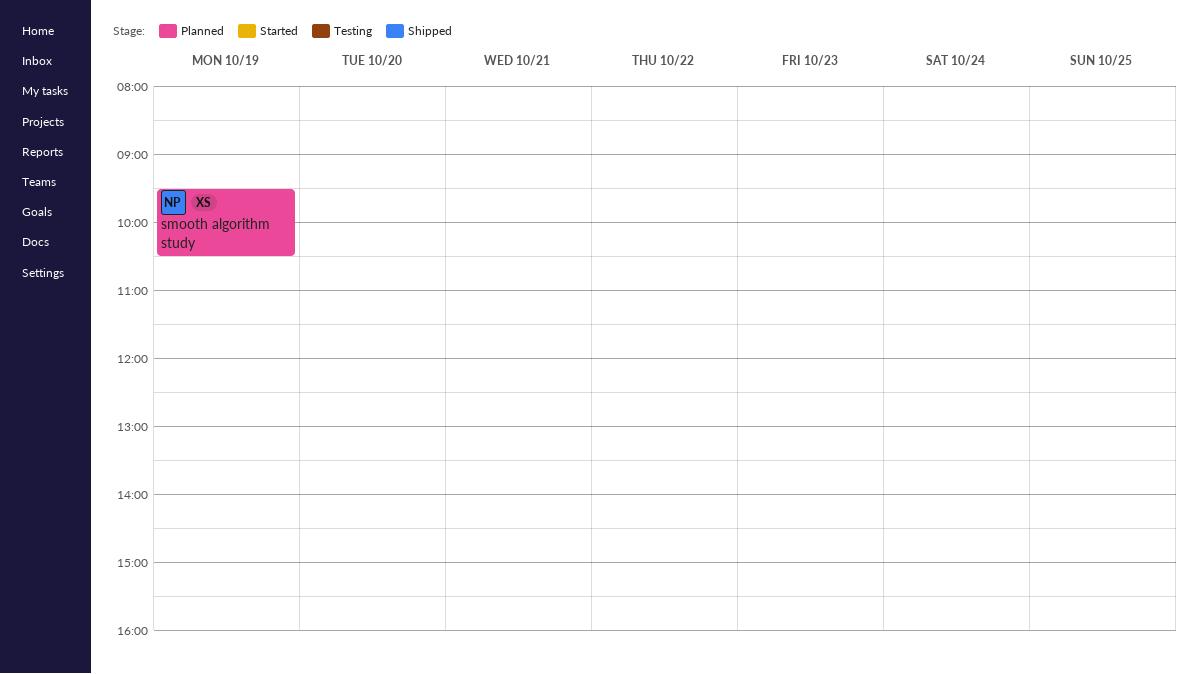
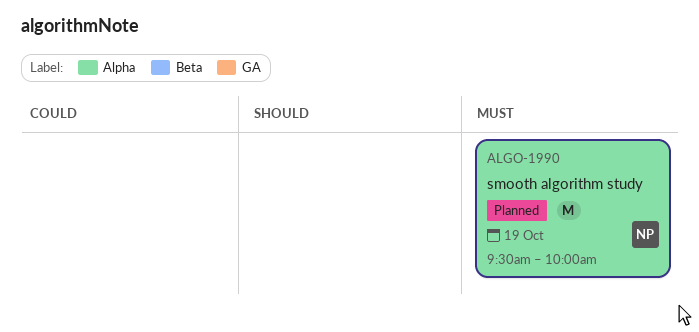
smooth algorithm study, estimate: XS -> M
smooth algorithm study, ends: 10:30 -> 10:00

